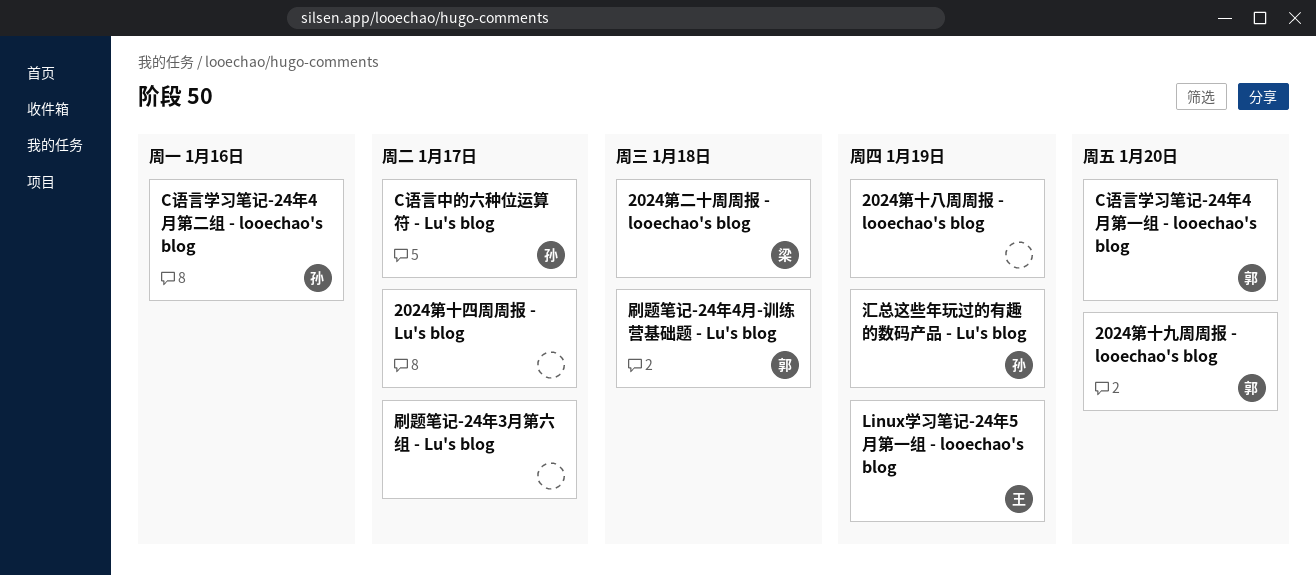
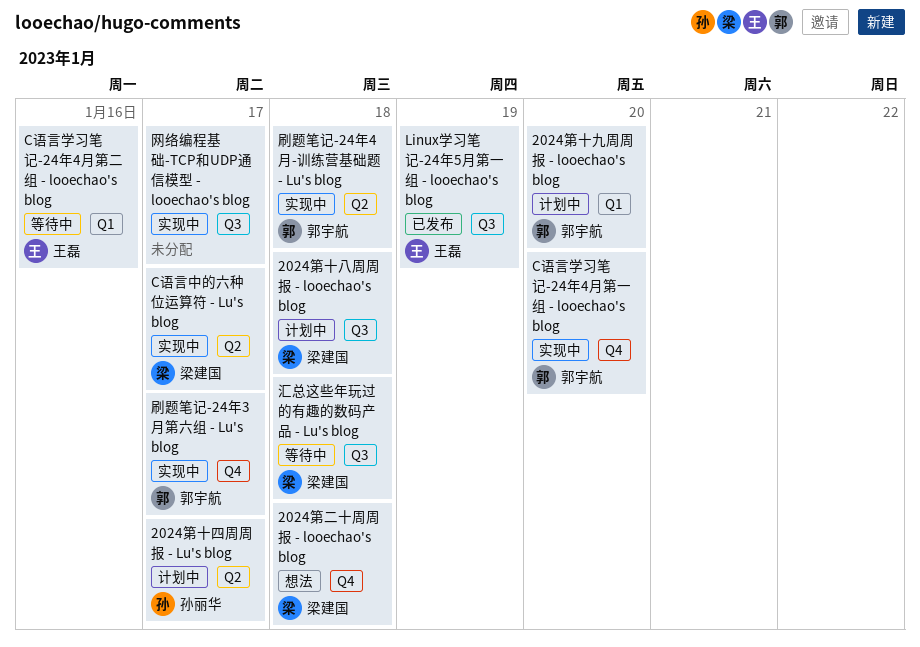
2024第十八周周报 - looechao's blog, owner: none -> 梁建国
2024第十八周周报 - looechao's blog, due: Jan 19 -> Jan 18
2024第十四周周报 - Lu's blog, owner: none -> 孙丽华
C语言中的六种位运算符 - Lu's blog, owner: 孙丽华 -> 梁建国
C语言学习笔记-24年4月第二组 - looechao's blog, owner: 孙丽华 -> 王磊
刷题笔记-24年3月第六组 - Lu's blog, owner: none -> 郭宇航
汇总这些年玩过的有趣的数码产品 - Lu's blog, owner: 孙丽华 -> 梁建国
汇总这些年玩过的有趣的数码产品 - Lu's blog, due: Jan 19 -> Jan 18
网络编程基础-TCP和UDP通信模型 - looechao's blog: none -> present

